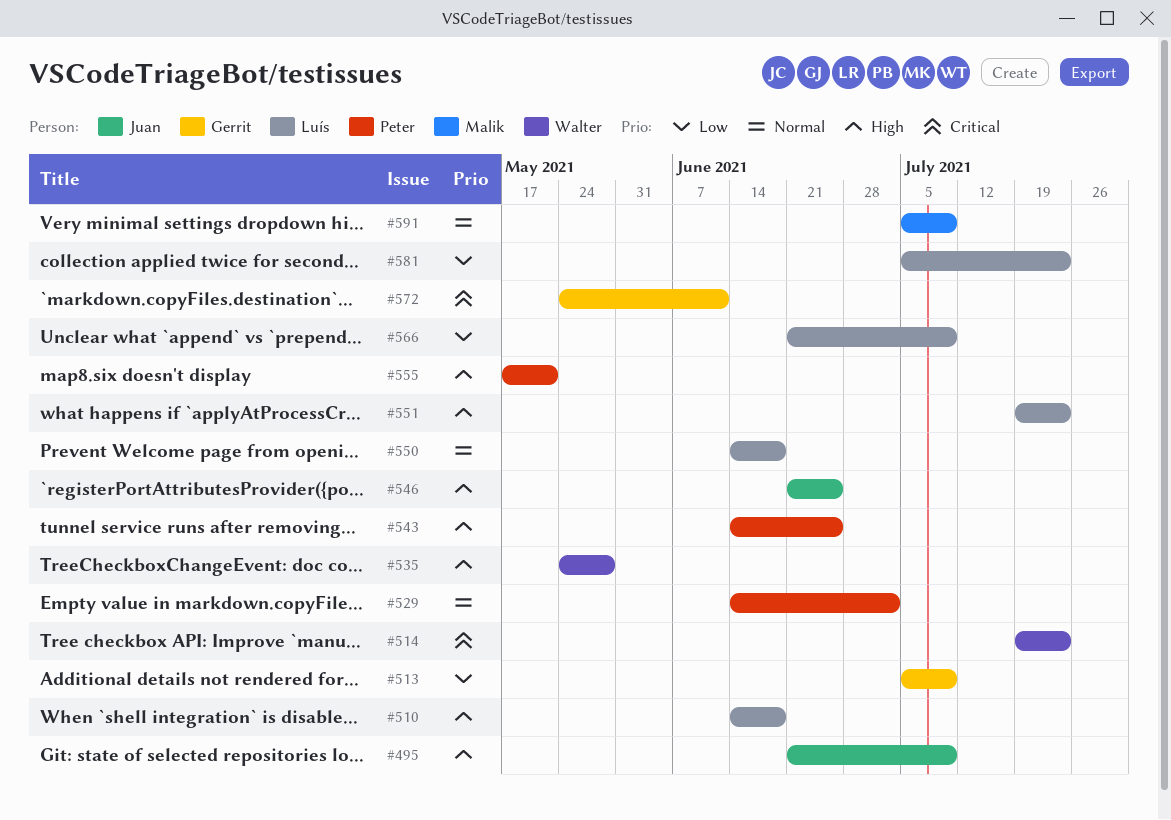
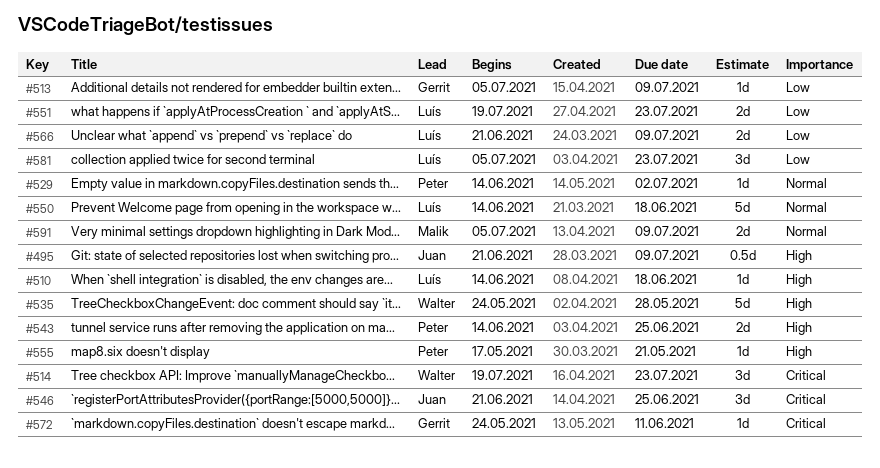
#546, priority: High -> Critical
#551, priority: High -> Low

